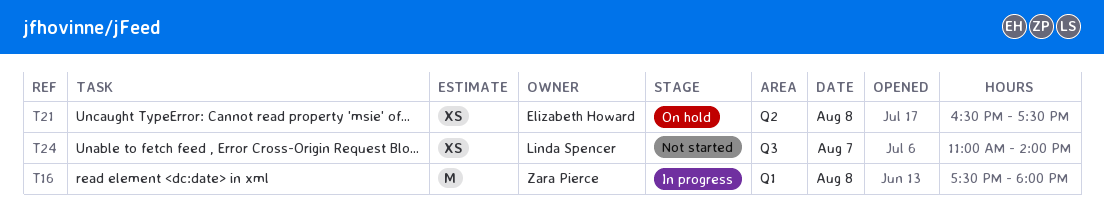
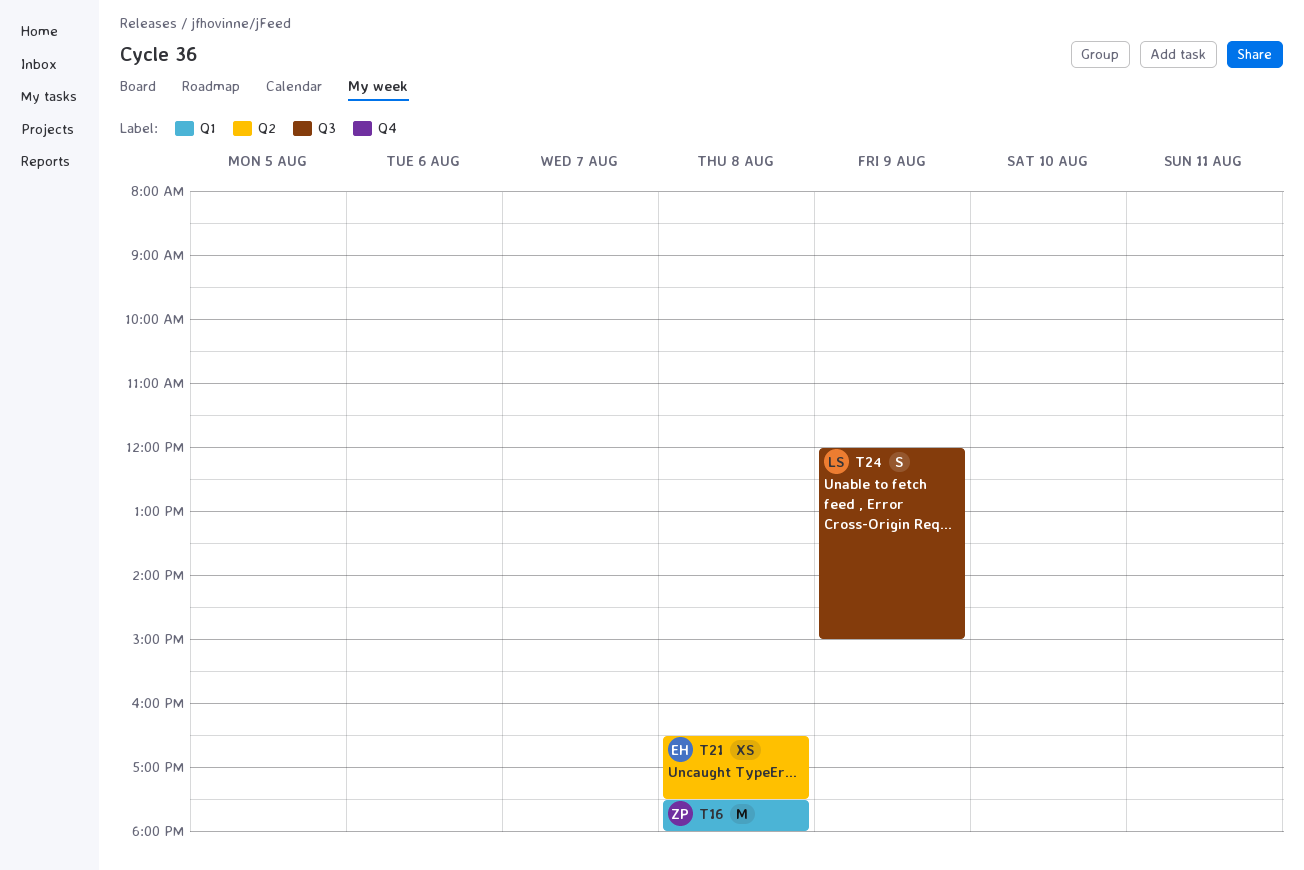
T24, estimate: XS -> S
T24, day: Aug 7 -> Aug 9
T24, begins: 11:00 -> 12:00
T24, ends: 14:00 -> 15:00

